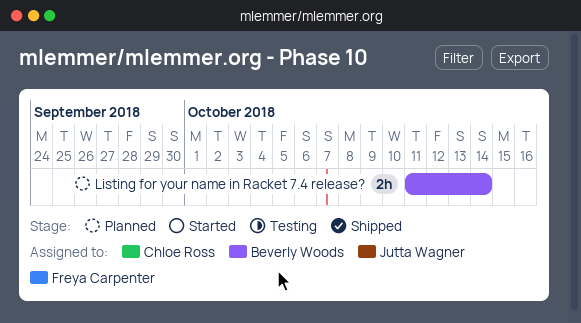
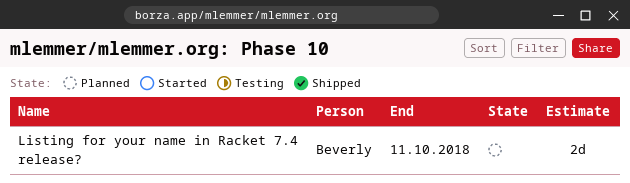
Listing for your name in Racket 7.4 release?, estimate: 2h -> 2d
Listing for your name in Racket 7.4 release?, due: Oct 14 -> Oct 11

